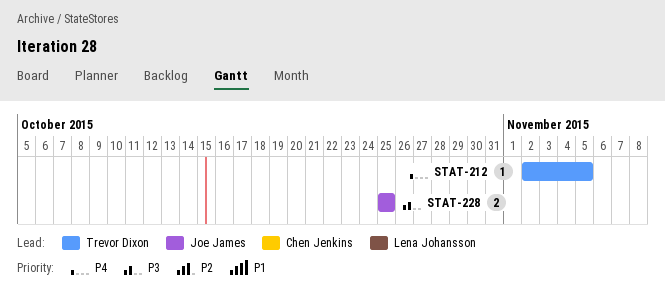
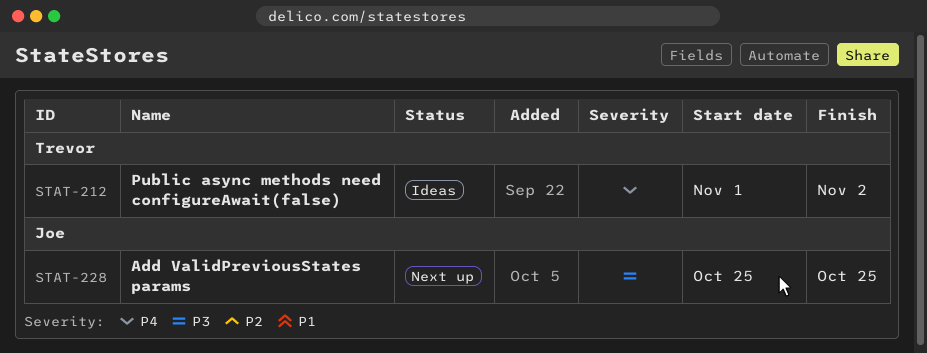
STAT-212, start: Nov 2 -> Nov 1
STAT-212, due: Nov 5 -> Nov 2

